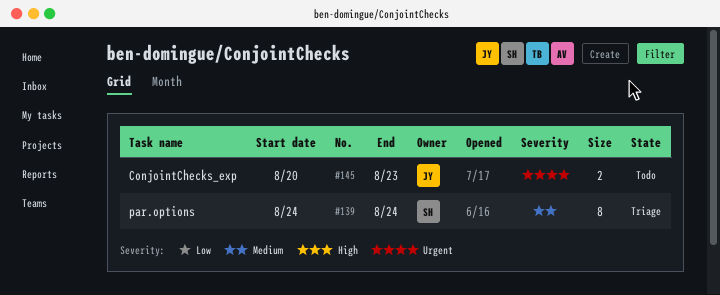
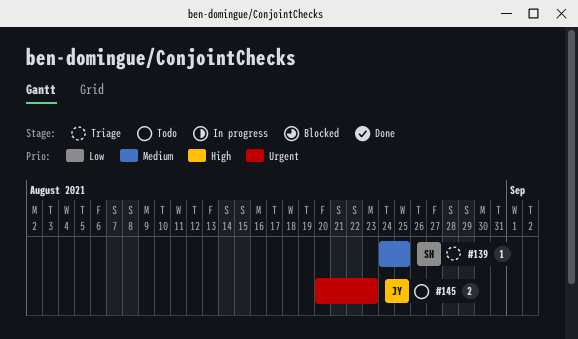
#139, estimate: 8 -> 1
#139, due: Aug 24 -> Aug 25

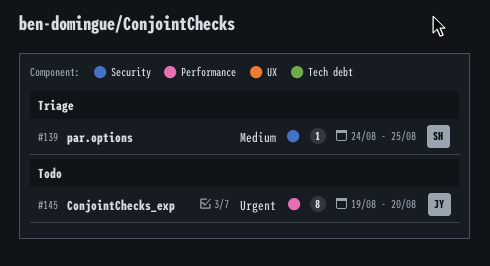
#145, estimate: 2 -> 8
#145, start: Aug 20 -> Aug 19
#145, due: Aug 23 -> Aug 20

